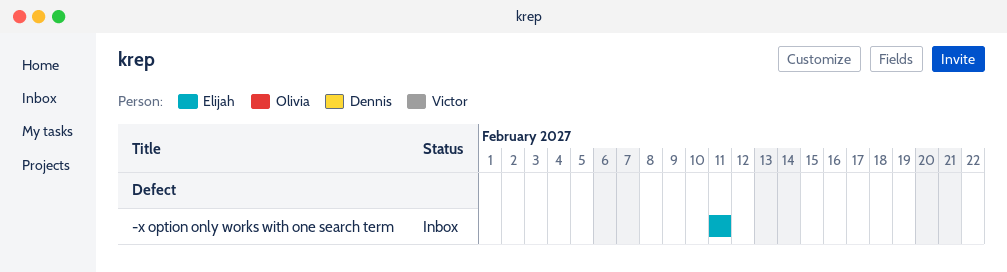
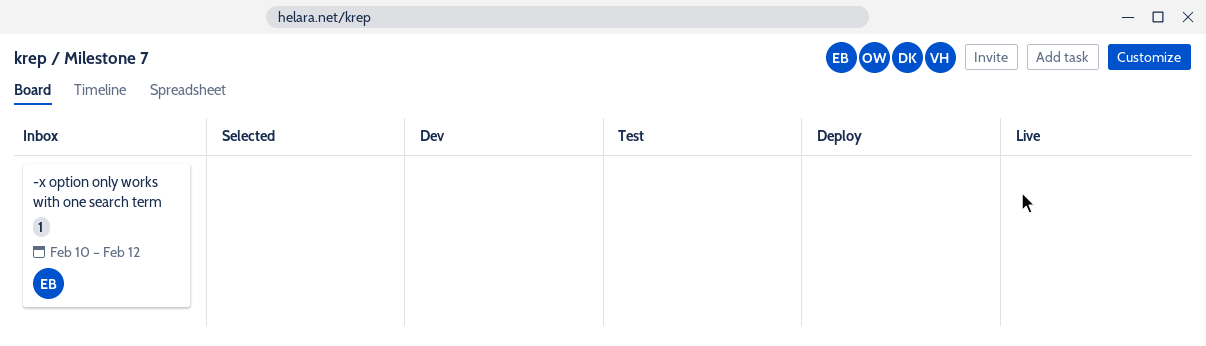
-x option only works with one search term, start: Feb 11 -> Feb 10
-x option only works with one search term, due: Feb 11 -> Feb 12

